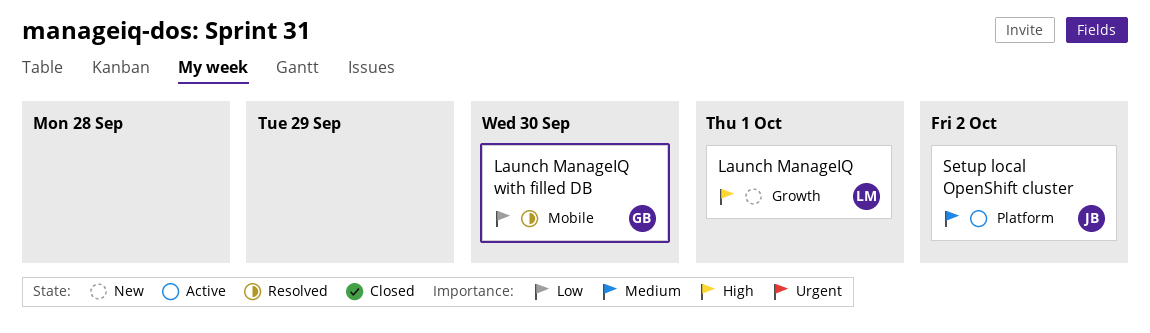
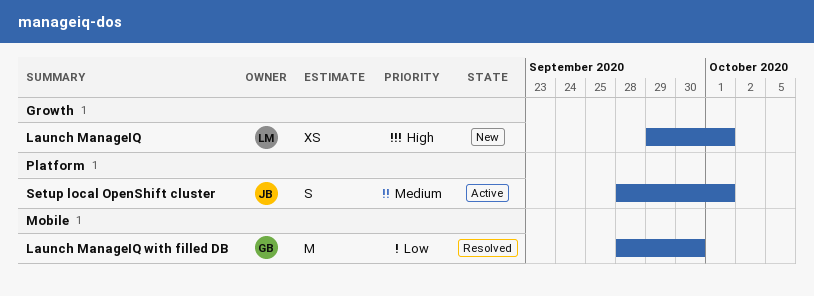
Setup local OpenShift cluster, due: Oct 2 -> Oct 1

